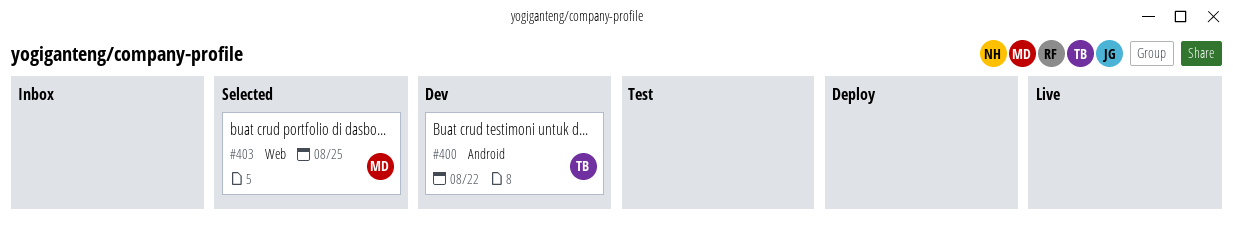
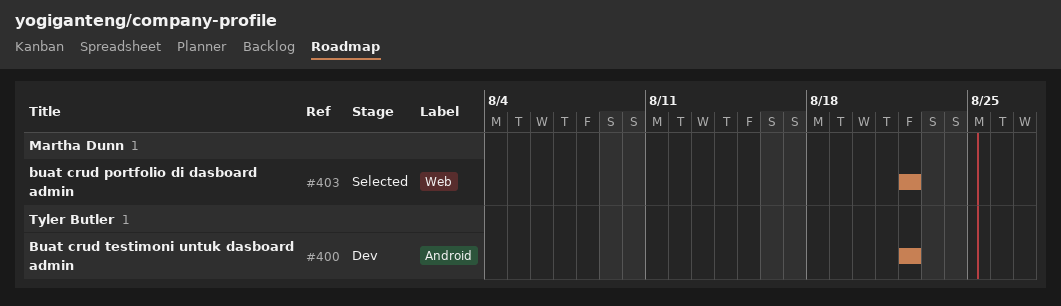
#403, due: Aug 25 -> Aug 22

